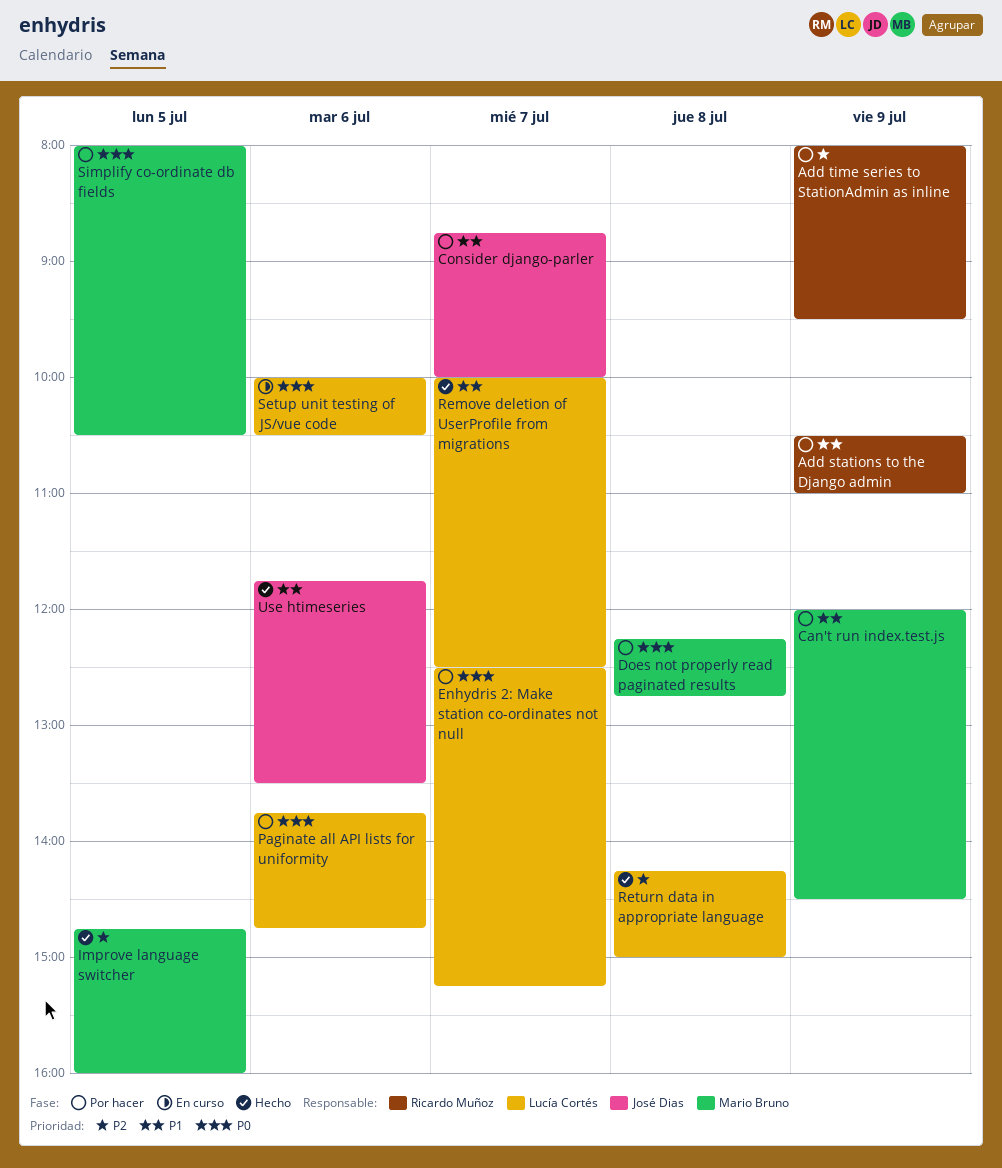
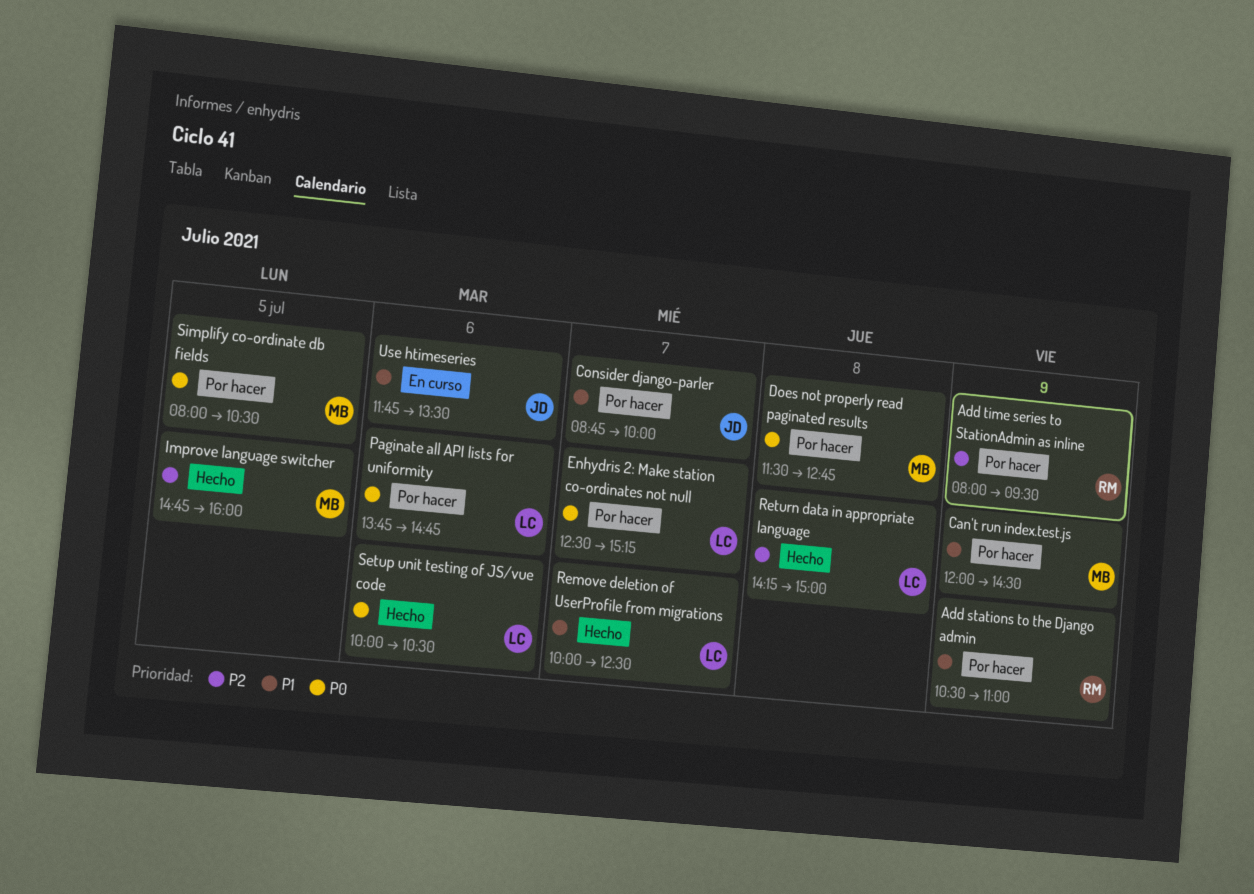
Does not properly read paginated results, begins: 12:15 -> 11:30
Setup unit testing of JS/vue code, status: En curso -> Hecho
Use htimeseries, status: Hecho -> En curso

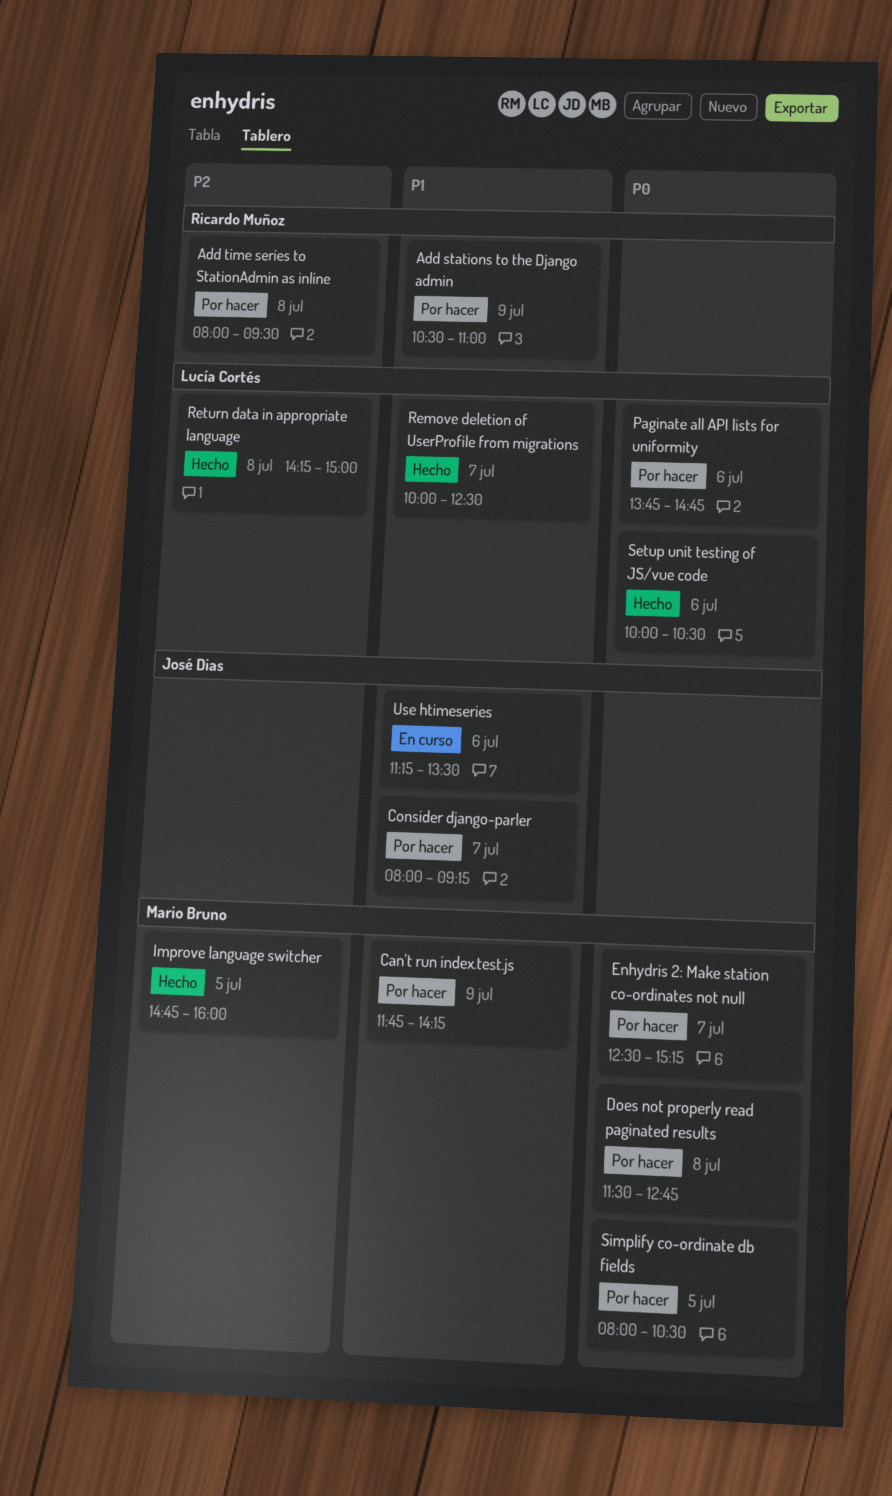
Add time series to StationAdmin as inline, day: Jul 9 -> Jul 8
Can't run index.test.js, begins: 12:00 -> 11:45
Can't run index.test.js, ends: 14:30 -> 14:15
Consider django-parler, begins: 08:45 -> 08:00
Consider django-parler, ends: 10:00 -> 09:15
Enhydris 2: Make station co-ordinates not null, owner: Lucía Cortés -> Mario Bruno
Use htimeseries, begins: 11:45 -> 11:15

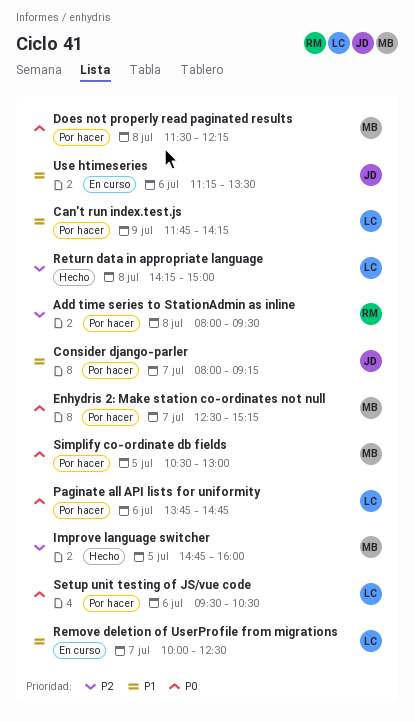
Add stations to the Django admin: present -> none
Can't run index.test.js, owner: Mario Bruno -> Lucía Cortés
Does not properly read paginated results, ends: 12:45 -> 12:15
Remove deletion of UserProfile from migrations, status: Hecho -> En curso
Setup unit testing of JS/vue code, status: Hecho -> Por hacer
Setup unit testing of JS/vue code, begins: 10:00 -> 09:30
Simplify co-ordinate db fields, begins: 08:00 -> 10:30
Simplify co-ordinate db fields, ends: 10:30 -> 13:00

